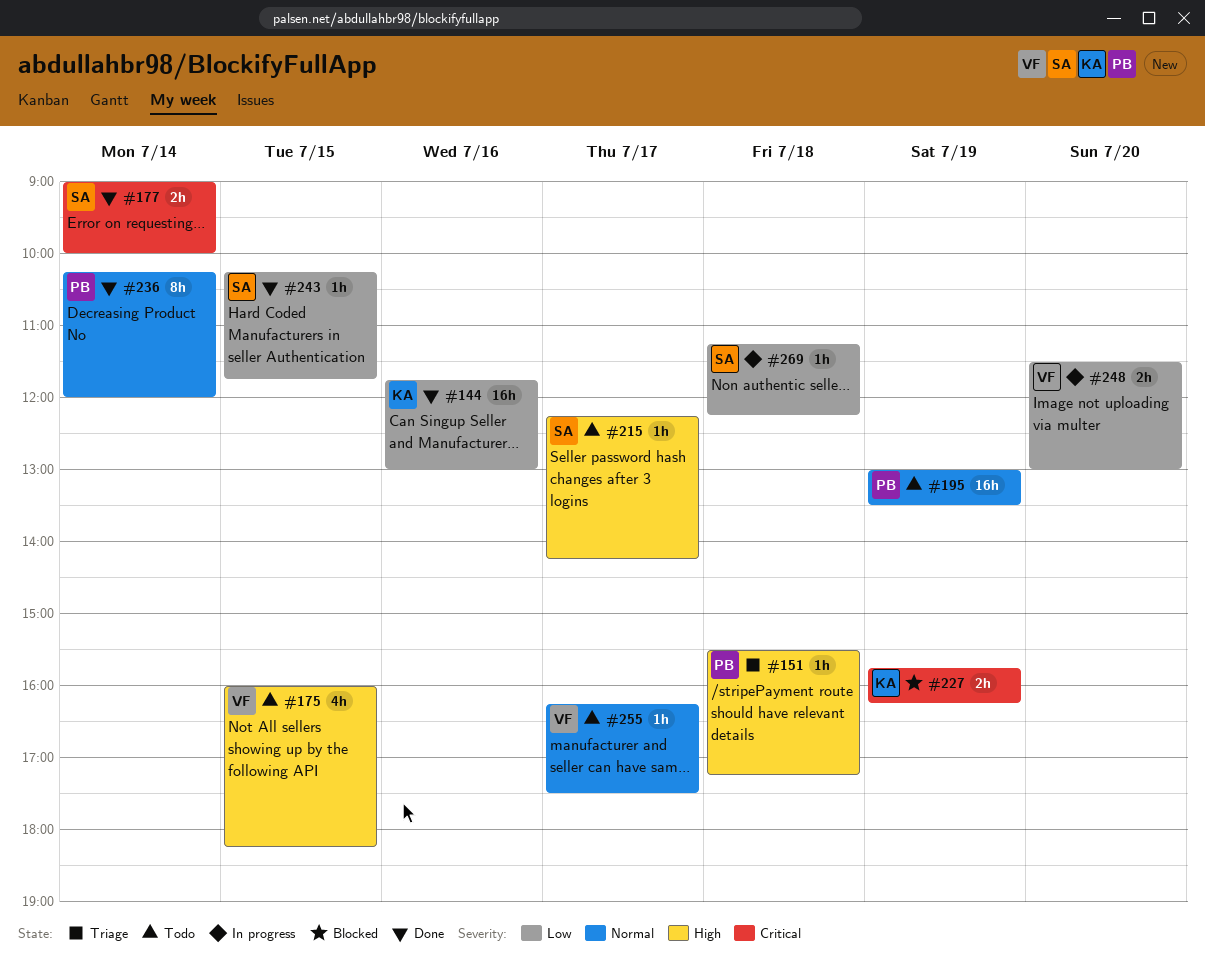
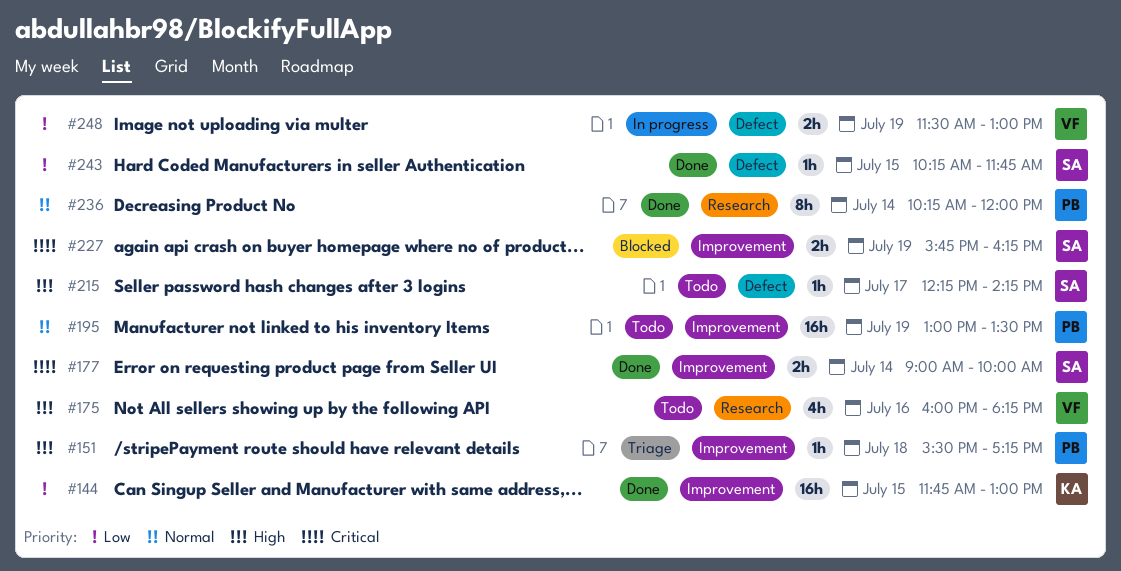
#144, day: Jul 16 -> Jul 15
#175, day: Jul 15 -> Jul 16
#227, owner: KA -> SA
#248, day: Jul 20 -> Jul 19
#255: present -> none
#269: present -> none

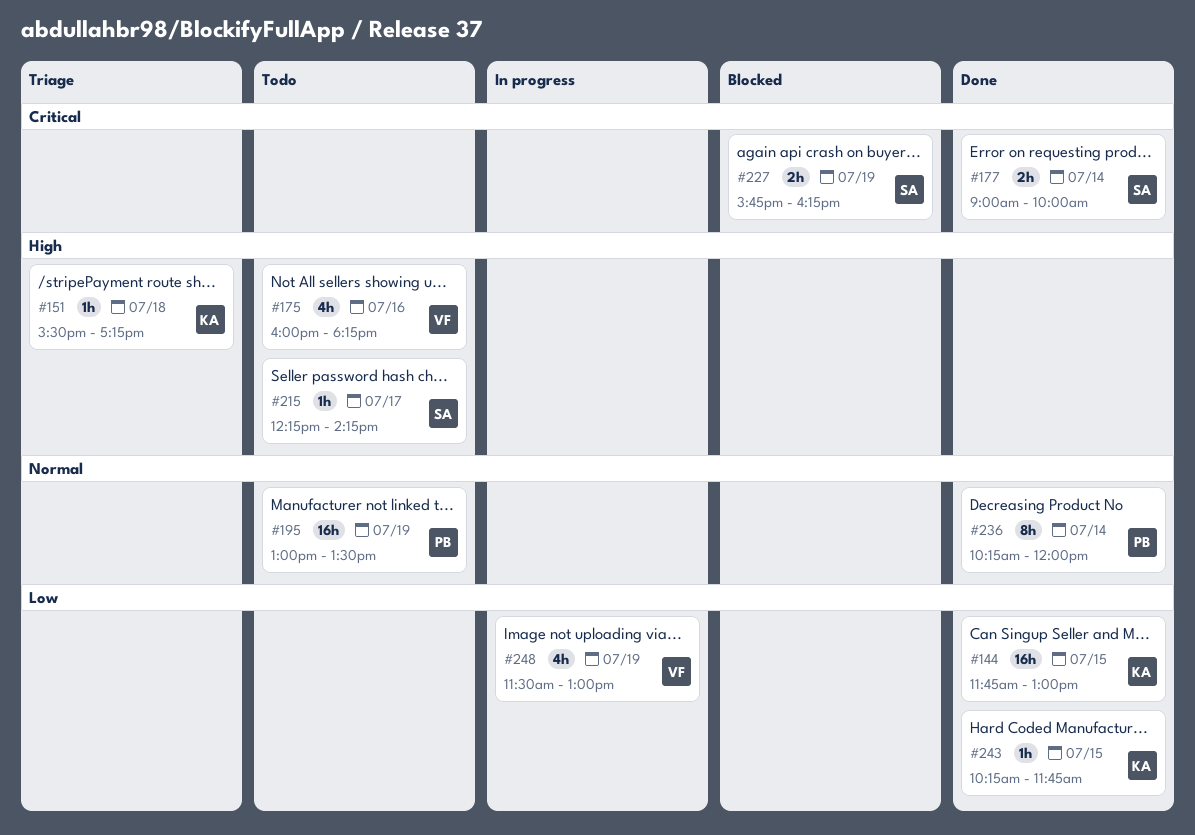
#151, owner: PB -> KA
#243, owner: SA -> KA
#248, estimate: 2h -> 4h

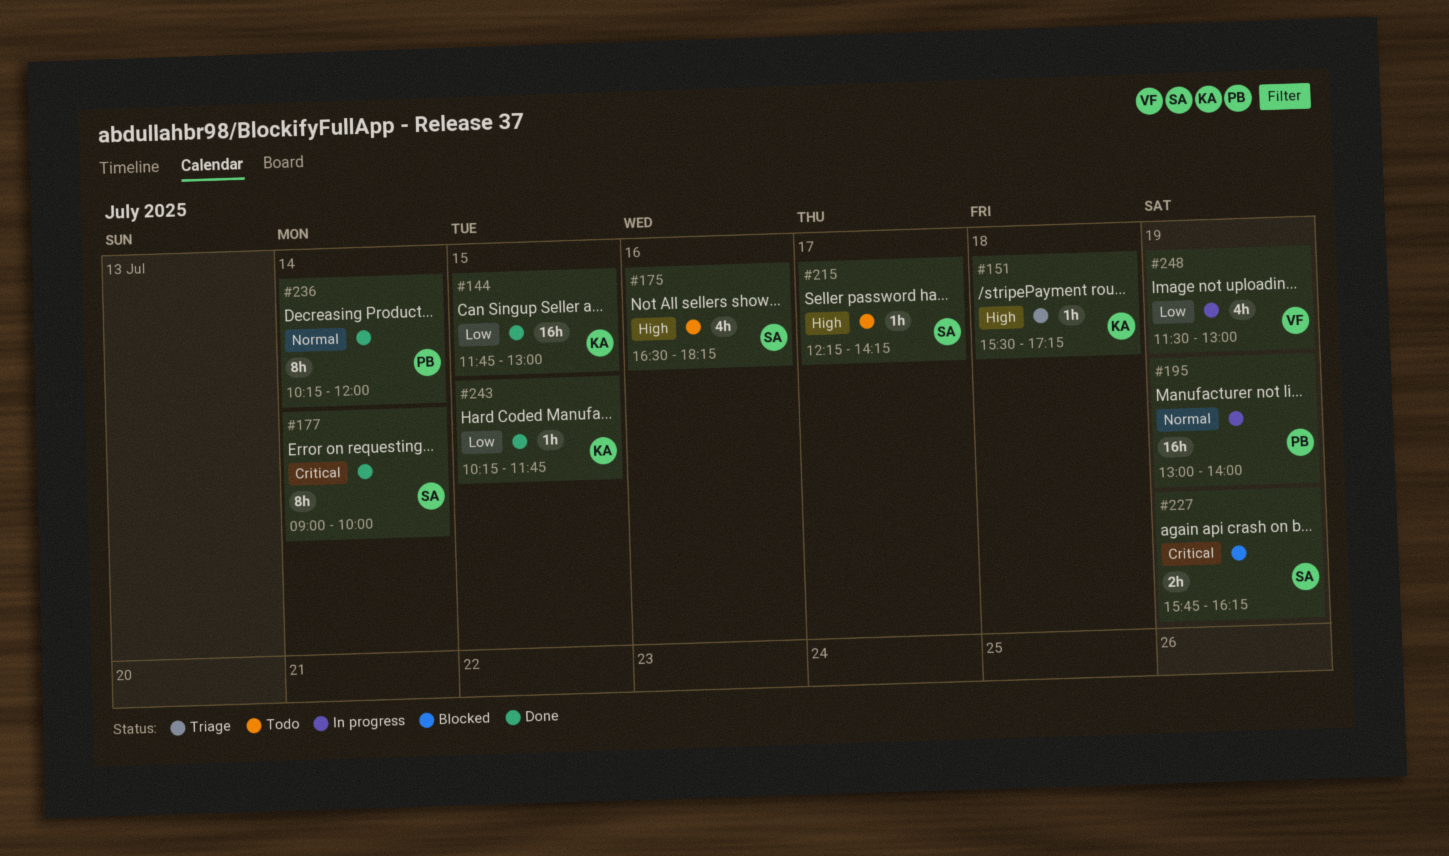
#175, owner: VF -> SA
#175, begins: 16:00 -> 16:30
#177, estimate: 2h -> 8h
#195, status: Todo -> In progress
#195, ends: 13:30 -> 14:00

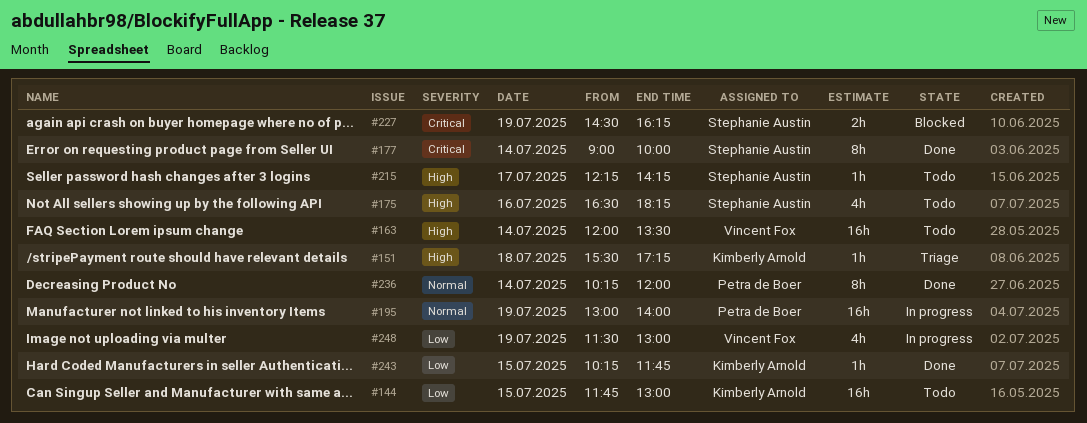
#144, status: Done -> Todo
#163: none -> present
#227, begins: 15:45 -> 14:30

